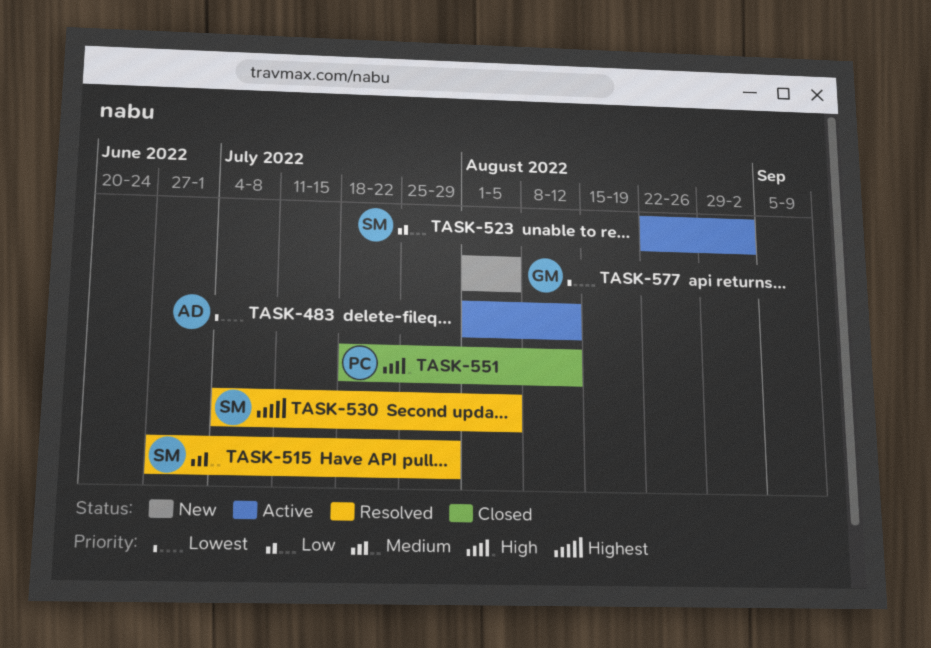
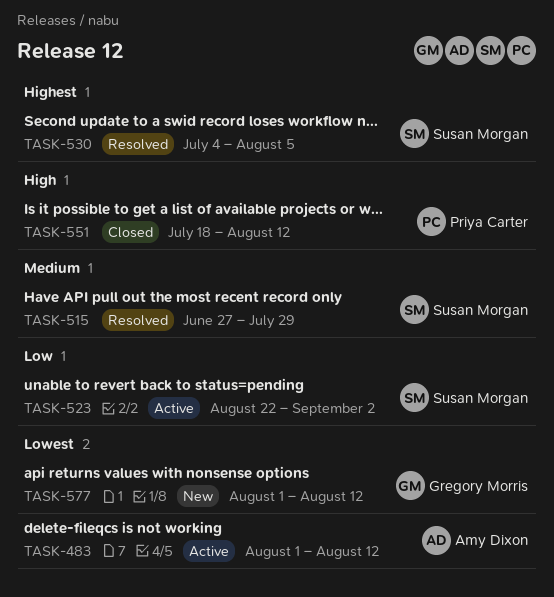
TASK-577, due: Aug 5 -> Aug 12

